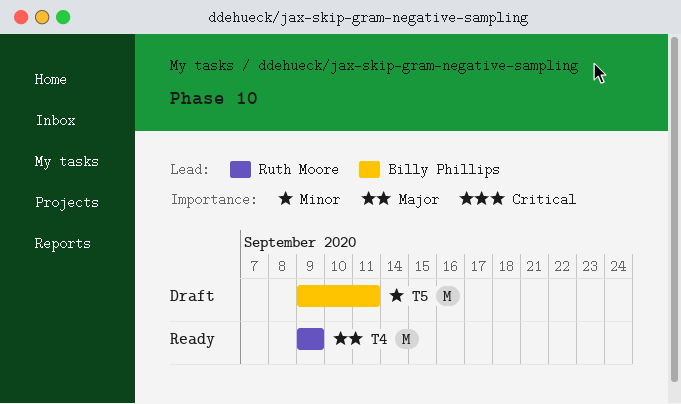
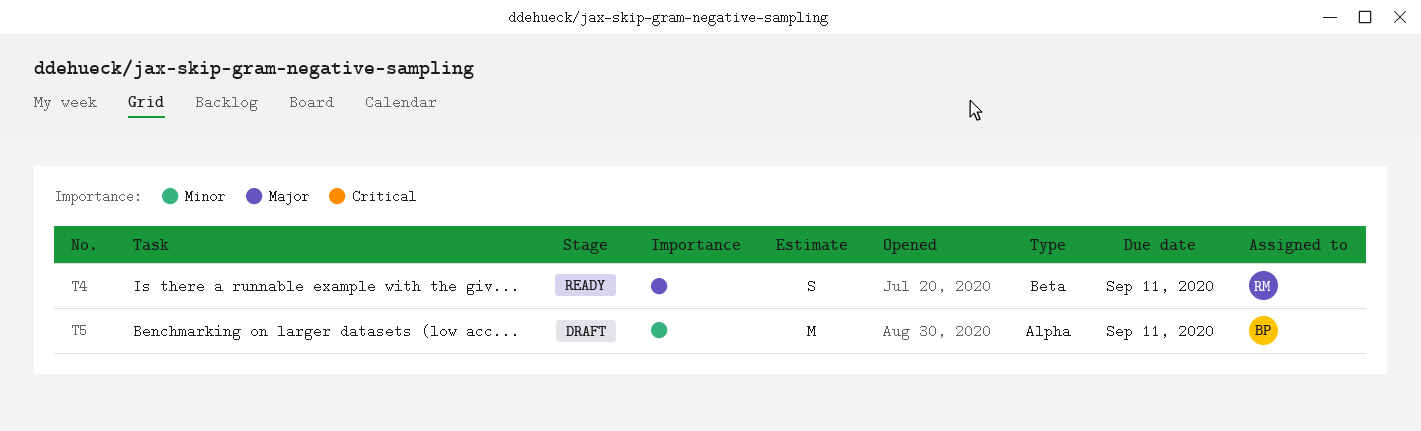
T4, estimate: M -> S
T4, due: Sep 9 -> Sep 11

